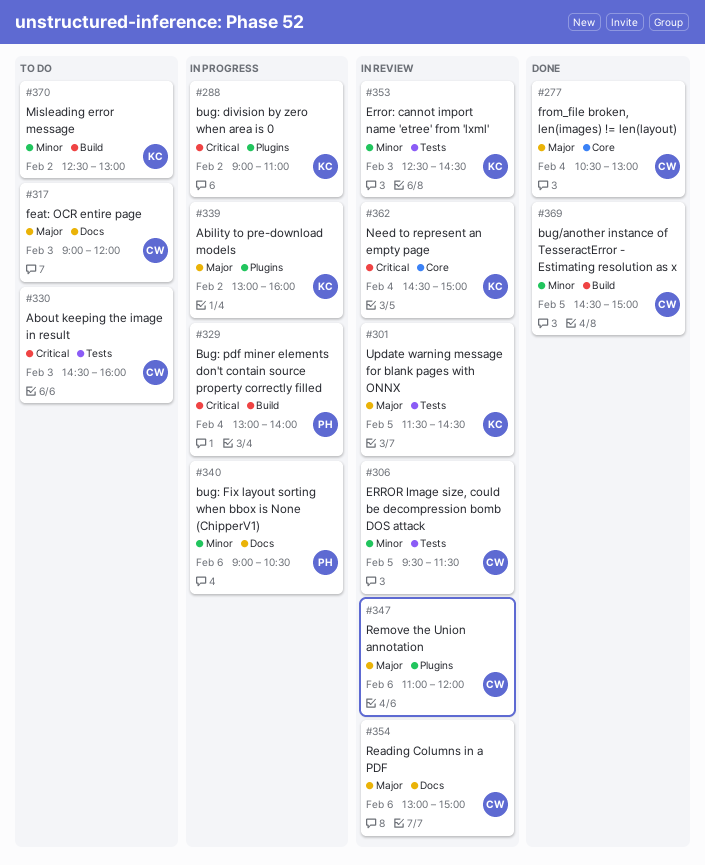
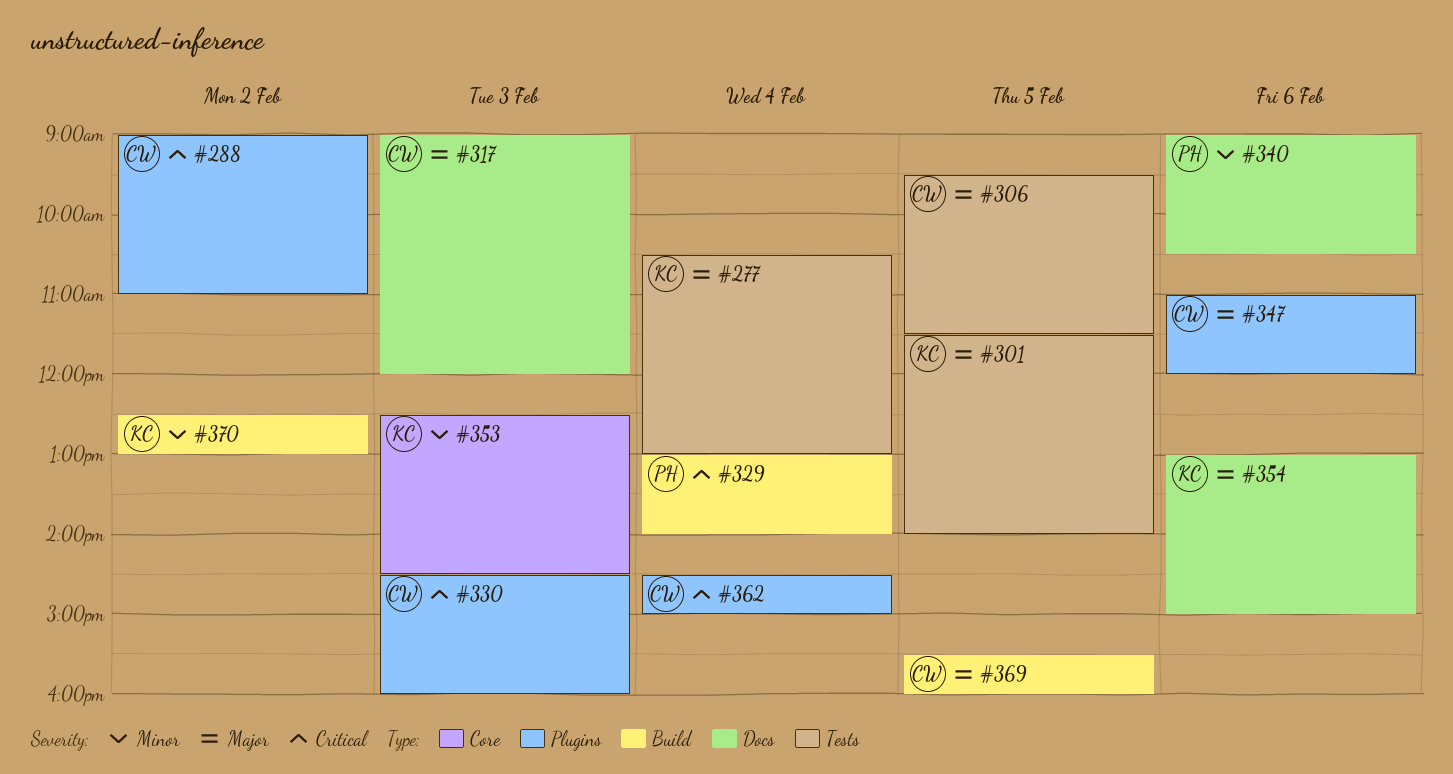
#277, owner: CW -> KC
#277, label: Core -> Tests
#288, owner: KC -> CW
#301, ends: 14:30 -> 14:00
#306, priority: Minor -> Major
#330, label: Tests -> Plugins
#339: present -> none
#353, label: Tests -> Core
#354, owner: CW -> KC
#362, owner: KC -> CW
#362, label: Core -> Plugins
#369, priority: Minor -> Major
#369, begins: 14:30 -> 15:30
#369, ends: 15:00 -> 16:00

